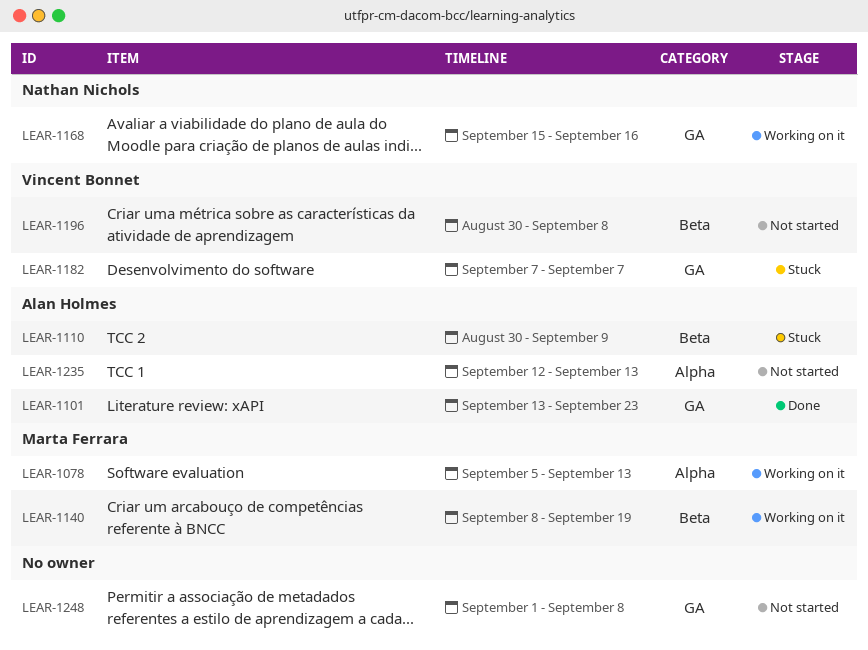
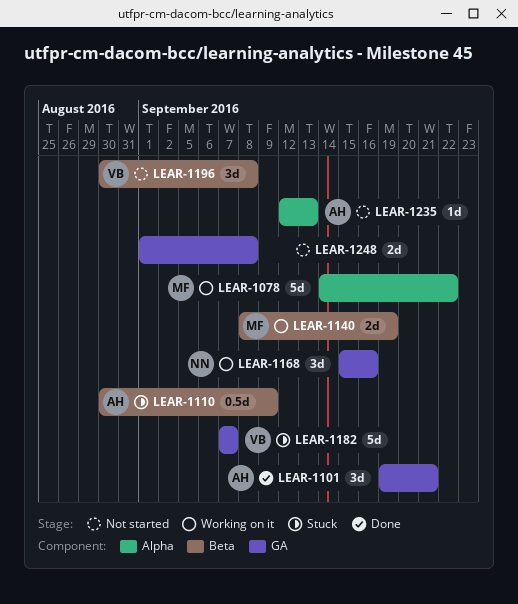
LEAR-1078, start: Sep 5 -> Sep 14
LEAR-1078, due: Sep 13 -> Sep 22
LEAR-1101, start: Sep 13 -> Sep 19
LEAR-1101, due: Sep 23 -> Sep 21

